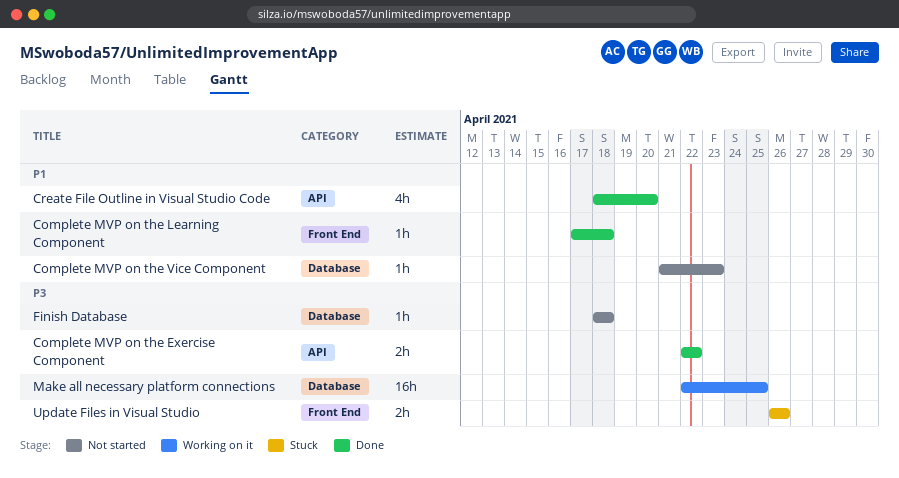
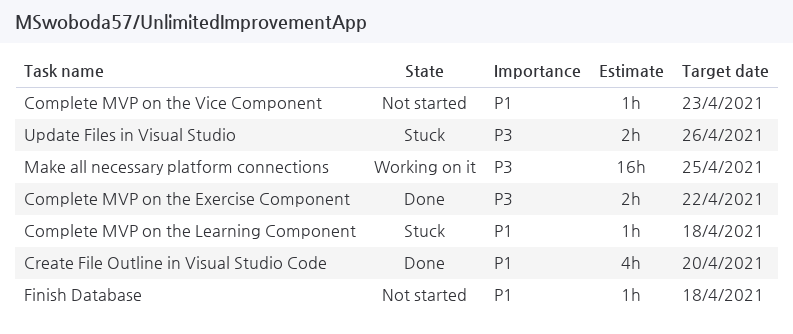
Complete MVP on the Learning Component, status: Done -> Stuck
Finish Database, priority: P3 -> P1

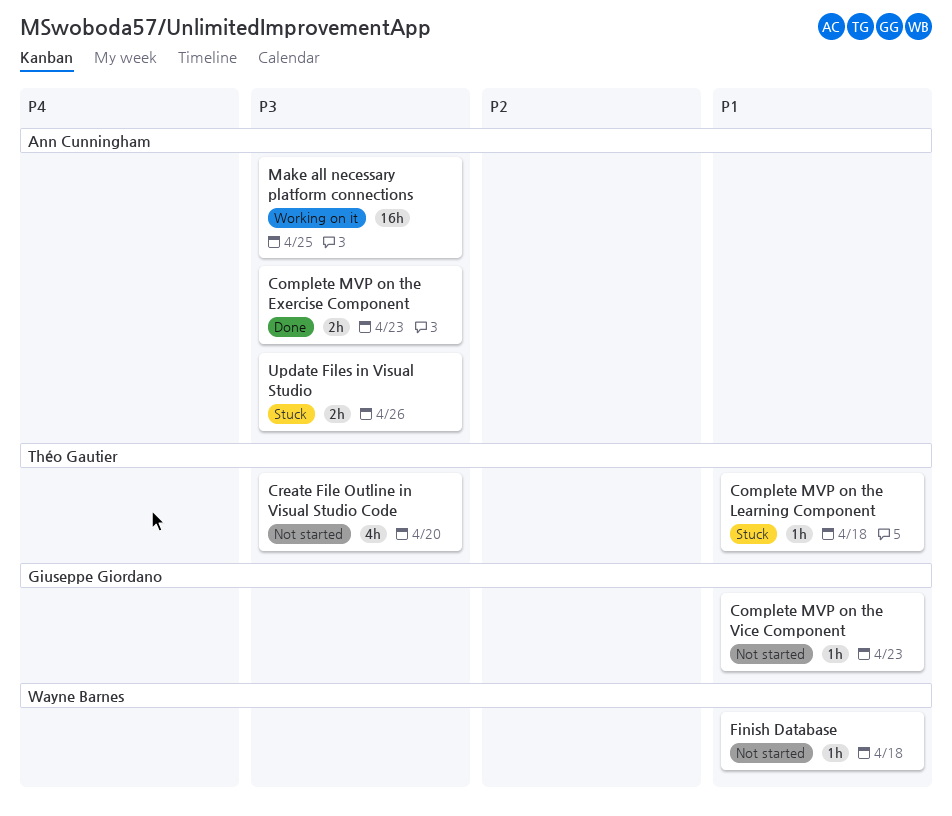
Complete MVP on the Exercise Component, due: Apr 22 -> Apr 23
Create File Outline in Visual Studio Code, status: Done -> Not started
Create File Outline in Visual Studio Code, priority: P1 -> P3

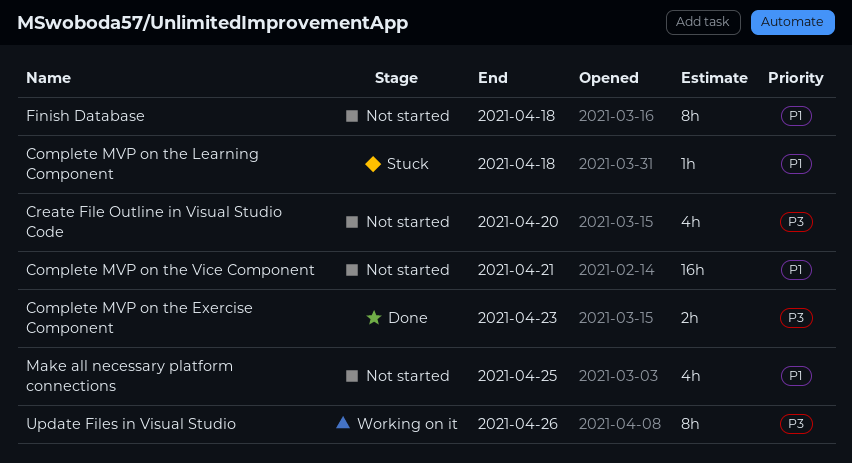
Complete MVP on the Vice Component, estimate: 1h -> 16h
Complete MVP on the Vice Component, due: Apr 23 -> Apr 21
Finish Database, estimate: 1h -> 8h
Make all necessary platform connections, status: Working on it -> Not started
Make all necessary platform connections, priority: P3 -> P1
Make all necessary platform connections, estimate: 16h -> 4h
Update Files in Visual Studio, status: Stuck -> Working on it
Update Files in Visual Studio, estimate: 2h -> 8h

